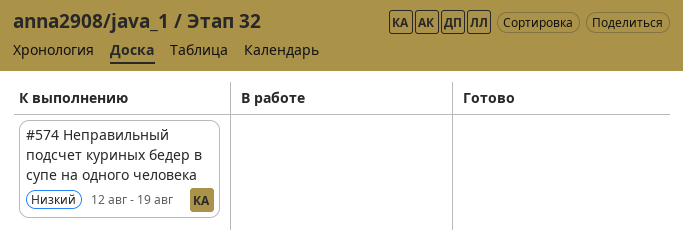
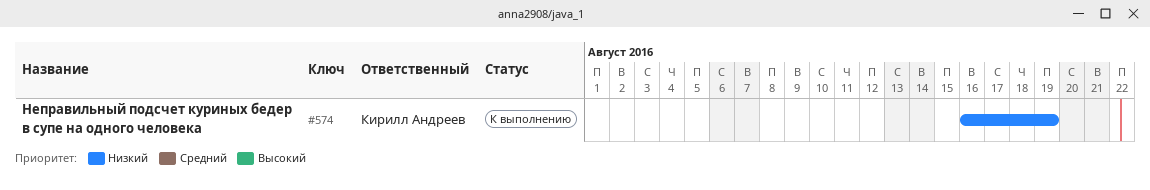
#574, start: Aug 12 -> Aug 16

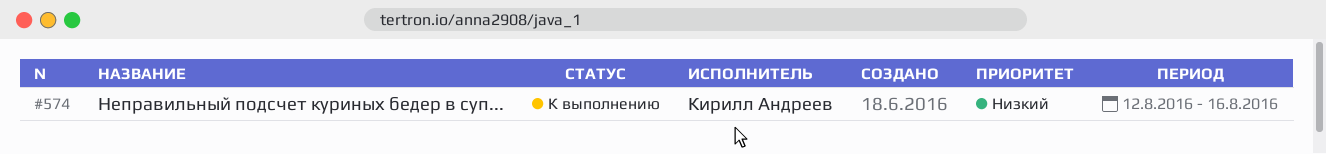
#574, start: Aug 16 -> Aug 12
#574, due: Aug 19 -> Aug 16

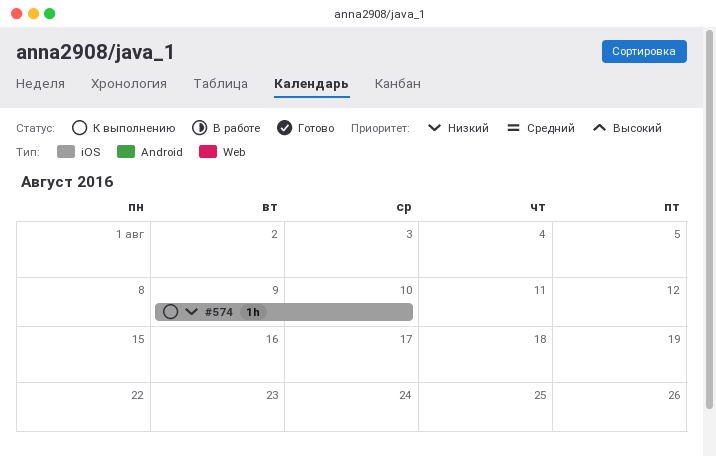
#574, start: Aug 12 -> Aug 9
#574, due: Aug 16 -> Aug 10

